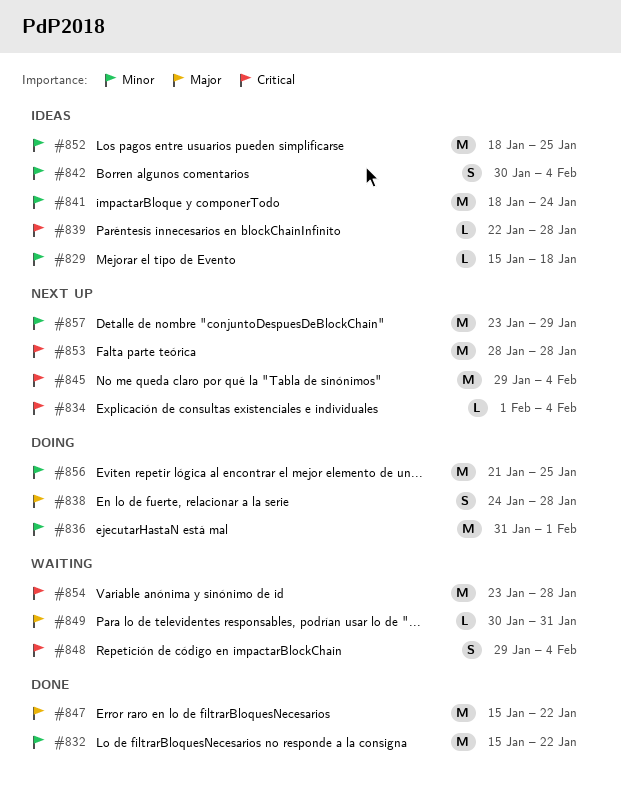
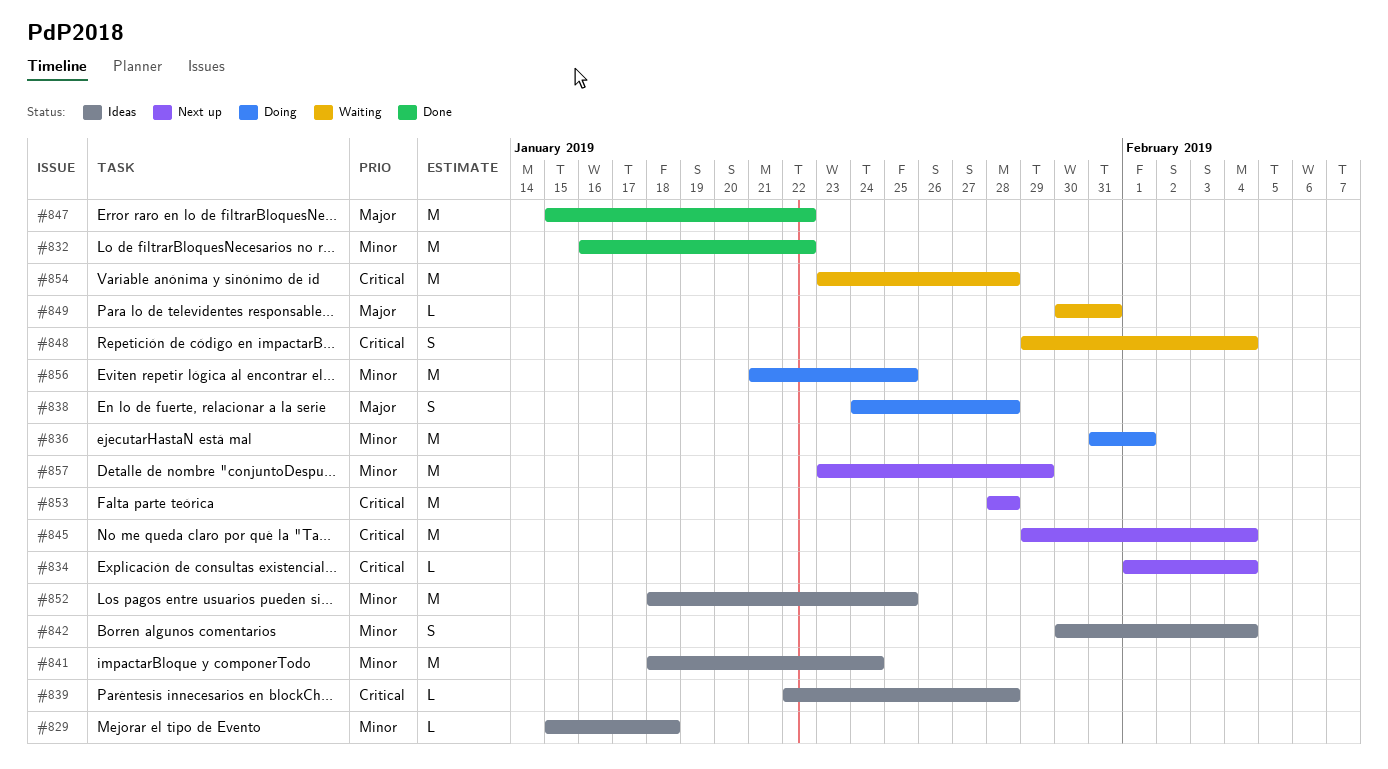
#832, start: Jan 15 -> Jan 16

